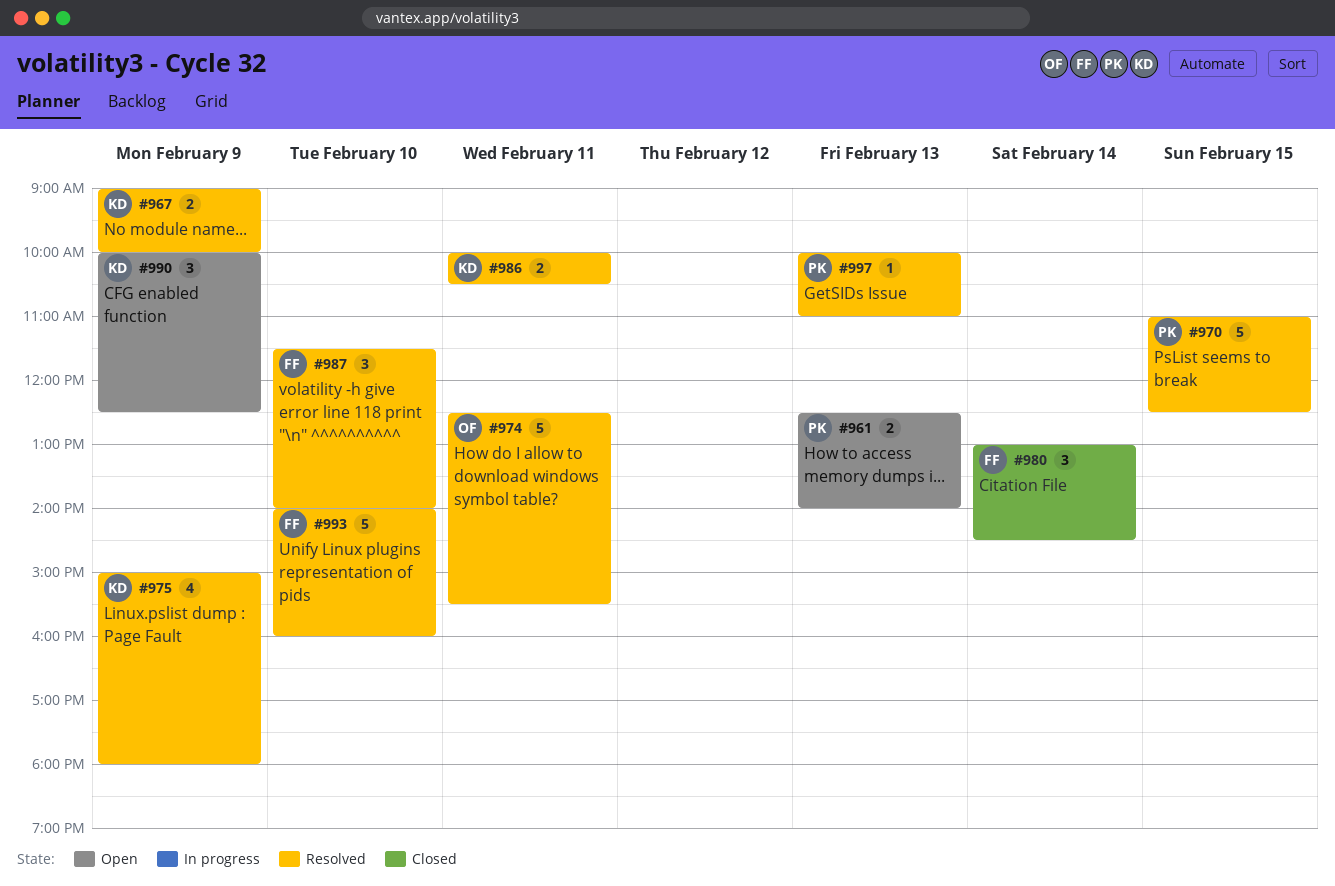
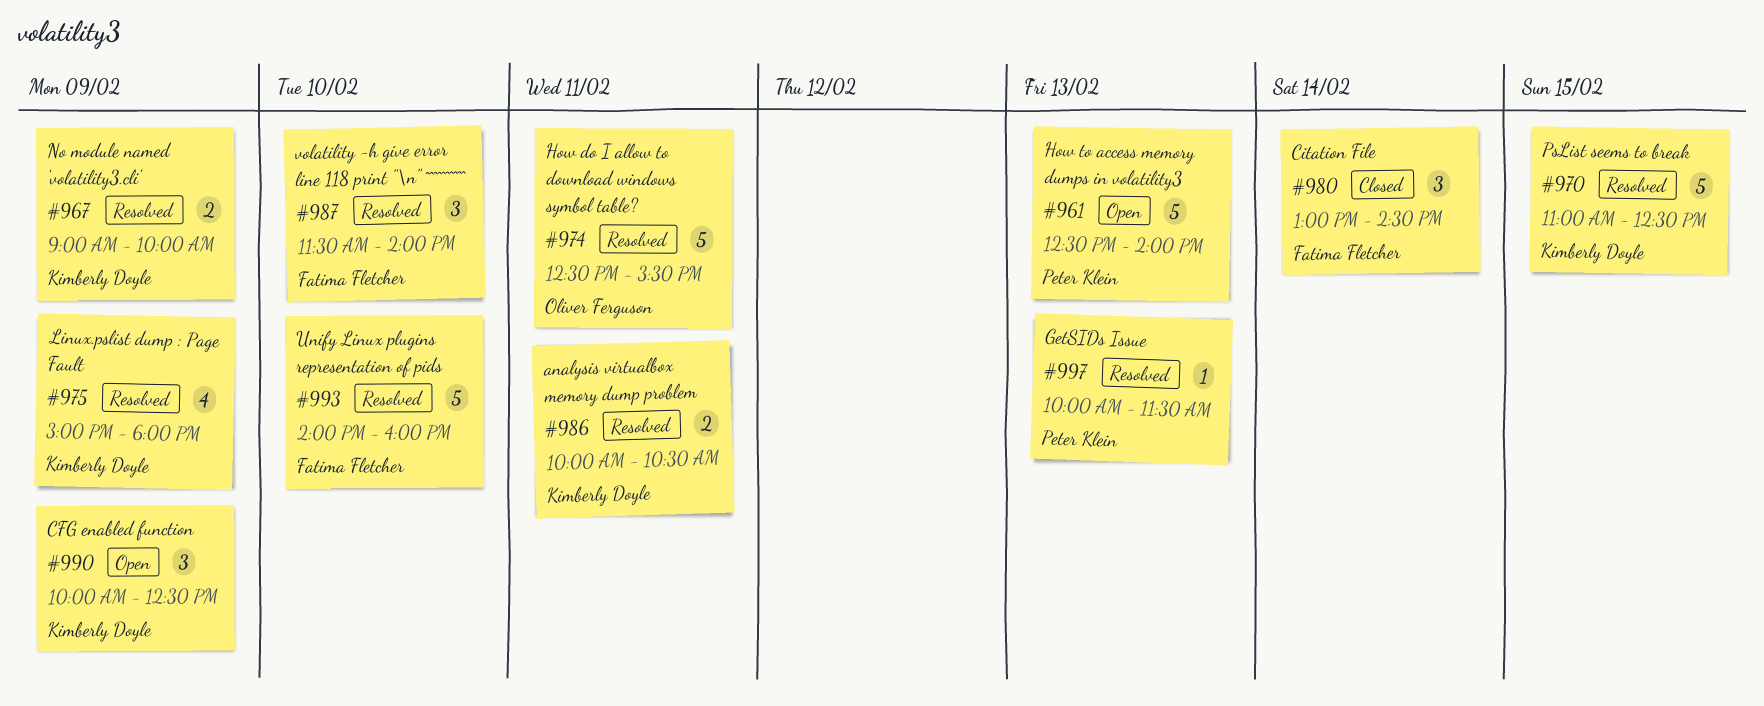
#961, estimate: 2 -> 5
#970, owner: Peter Klein -> Kimberly Doyle
#997, ends: 11:00 -> 11:30

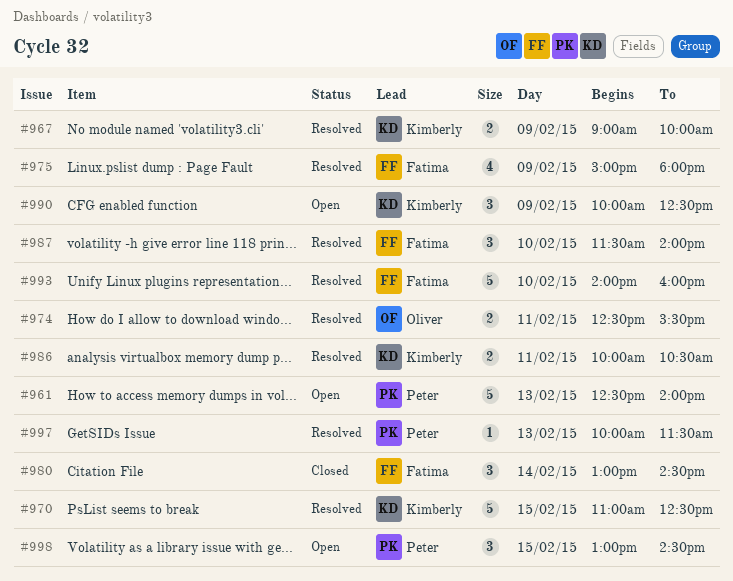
#974, estimate: 5 -> 2
#975, owner: Kimberly Doyle -> Fatima Fletcher
#998: none -> present

